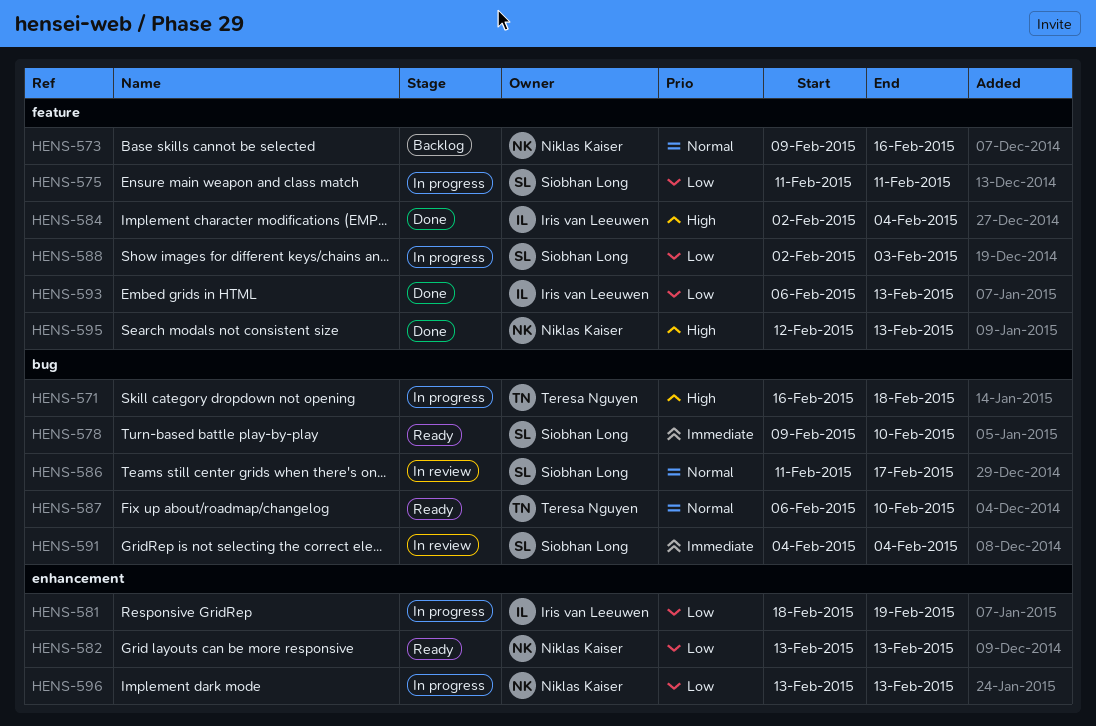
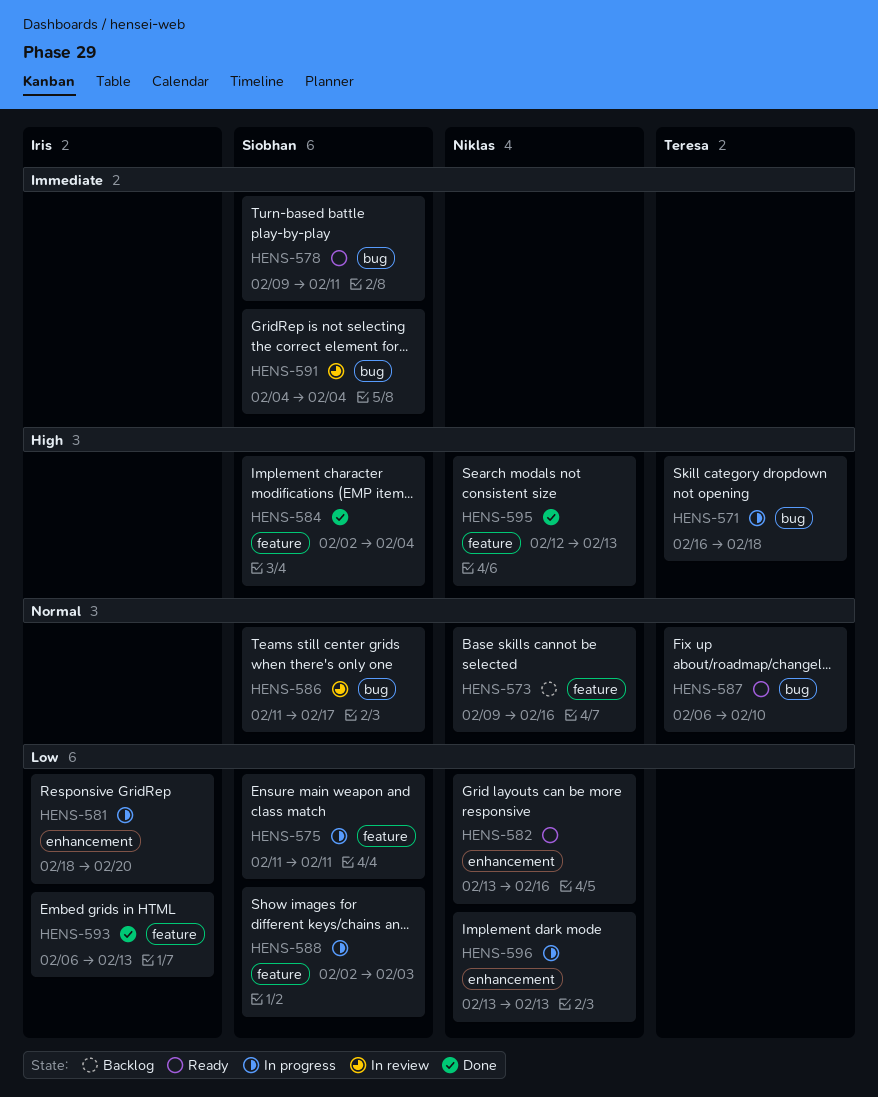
HENS-578, due: Feb 10 -> Feb 11
HENS-581, due: Feb 19 -> Feb 20
HENS-582, due: Feb 13 -> Feb 16
HENS-584, owner: Iris van Leeuwen -> Siobhan Long

